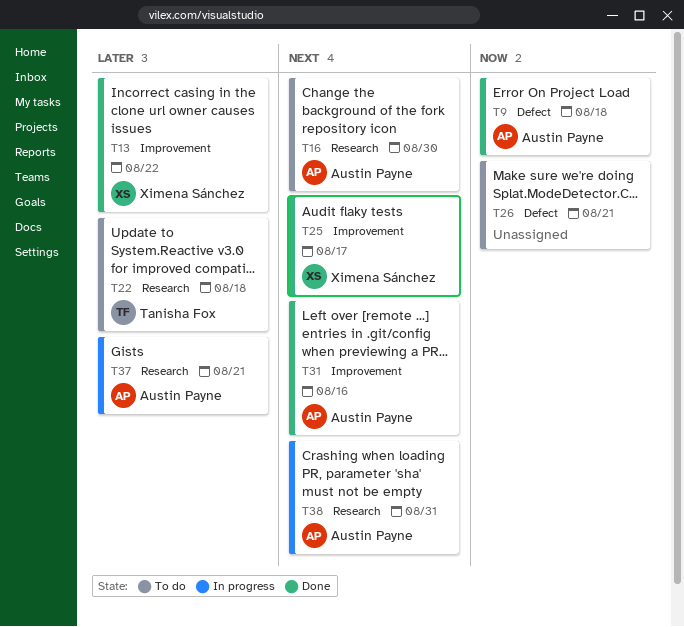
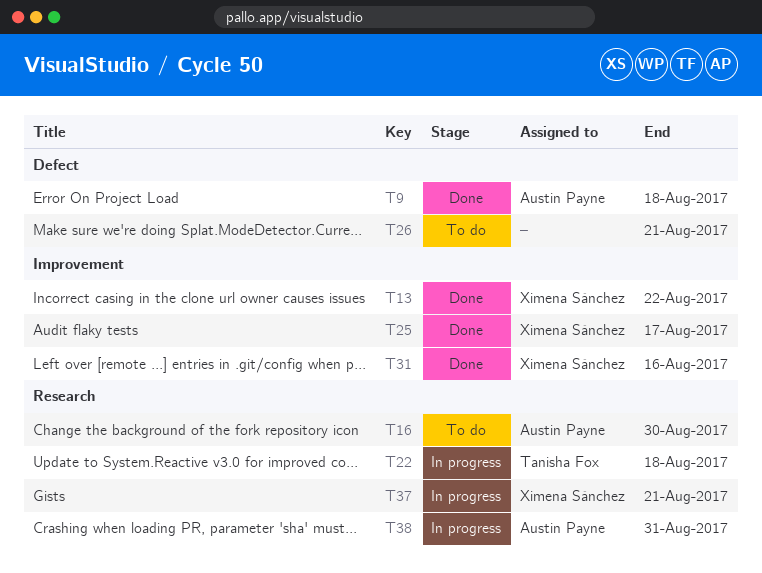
T22, status: To do -> In progress
T31, owner: Austin Payne -> Ximena Sánchez
T37, owner: Austin Payne -> Ximena Sánchez

